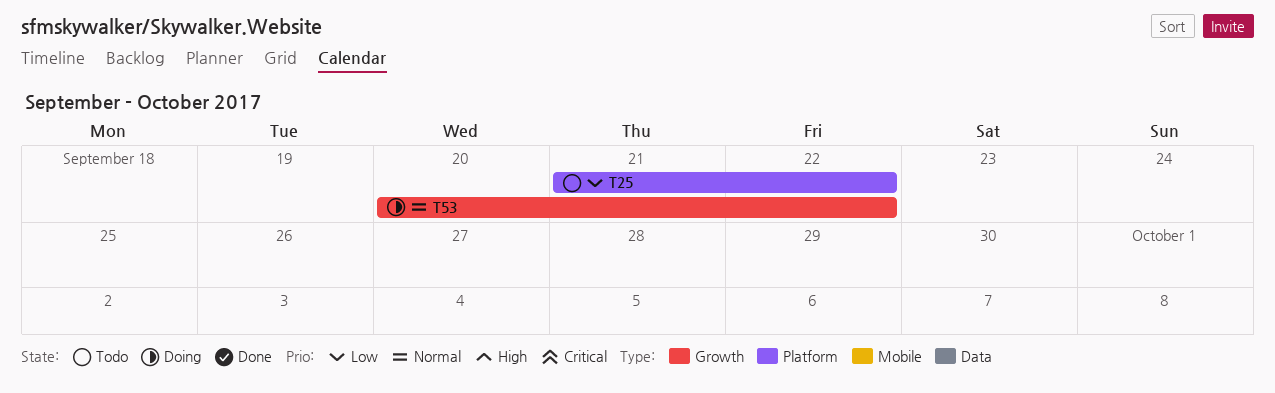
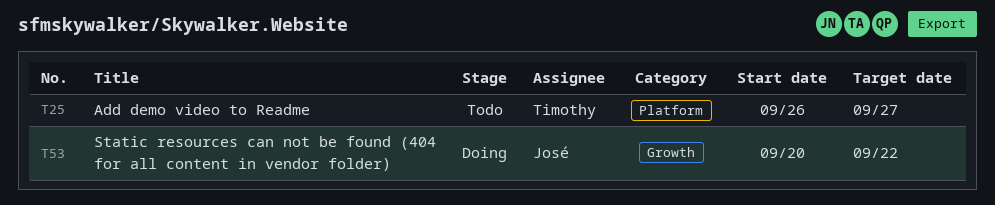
T25, start: Sep 21 -> Sep 26
T25, due: Sep 22 -> Sep 27

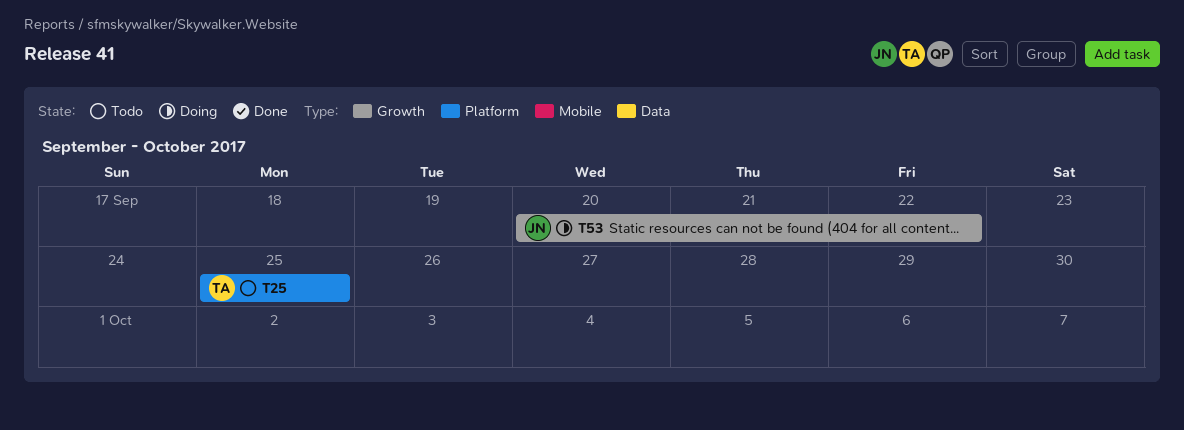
T25, start: Sep 26 -> Sep 25
T25, due: Sep 27 -> Sep 25

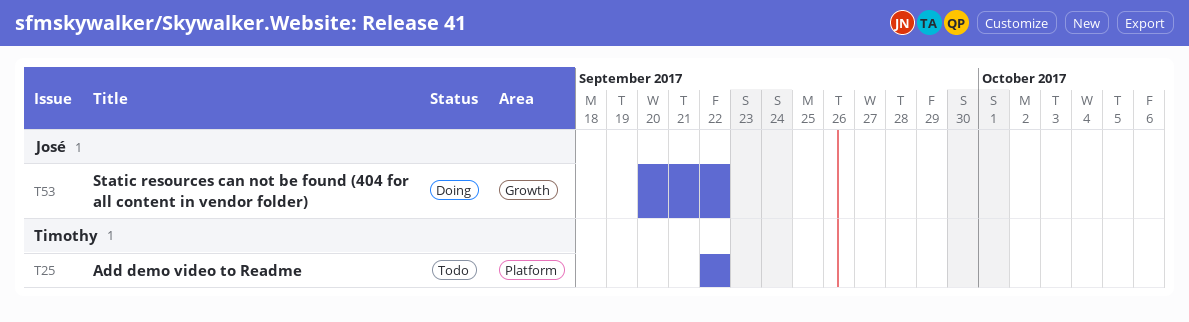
T25, start: Sep 25 -> Sep 22
T25, due: Sep 25 -> Sep 22

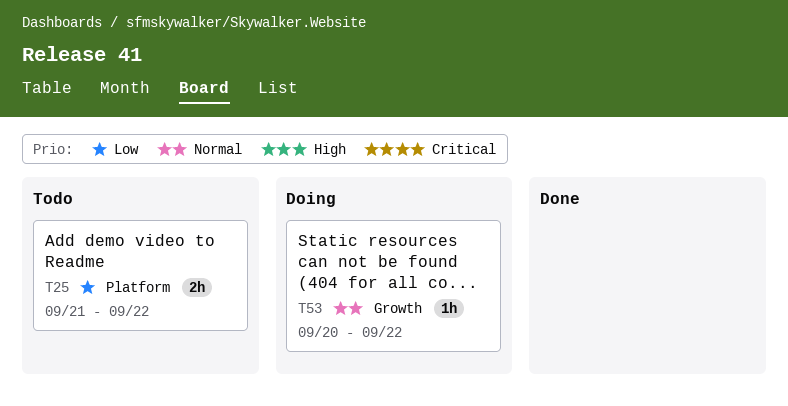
T25, start: Sep 22 -> Sep 21

